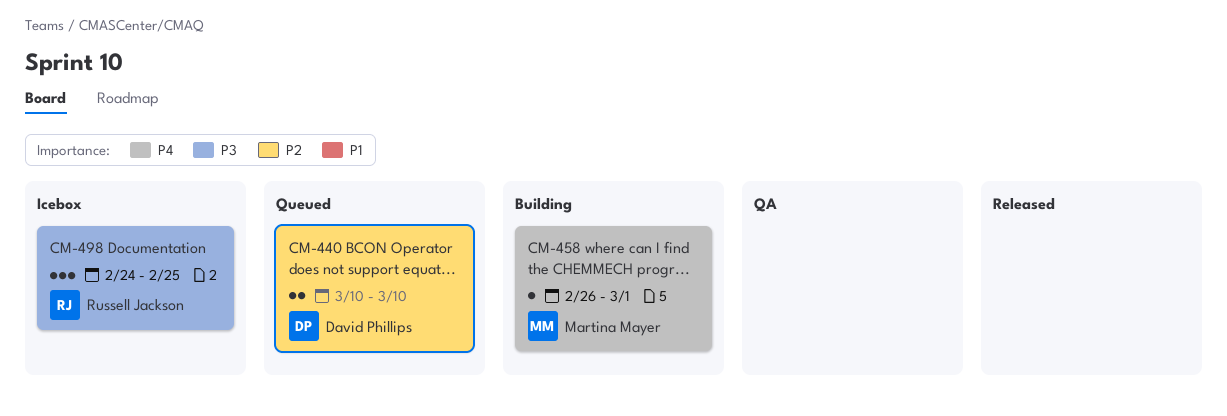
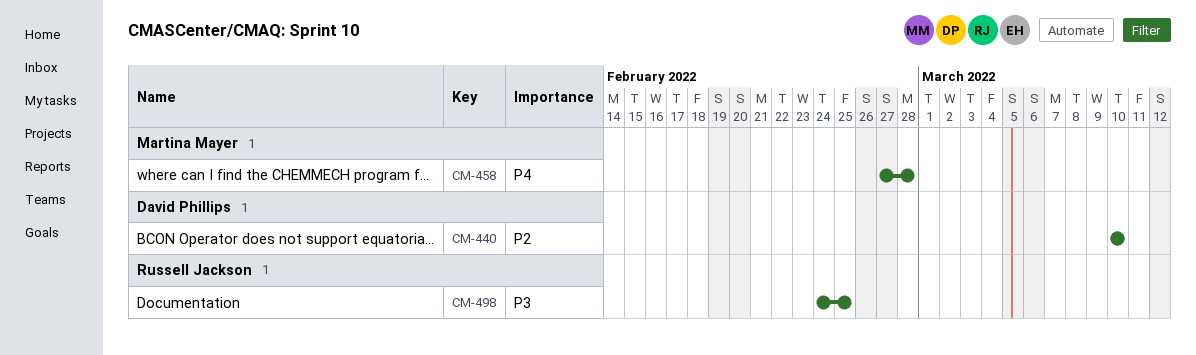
CM-458, start: Feb 26 -> Feb 27
CM-458, due: Mar 1 -> Feb 28

